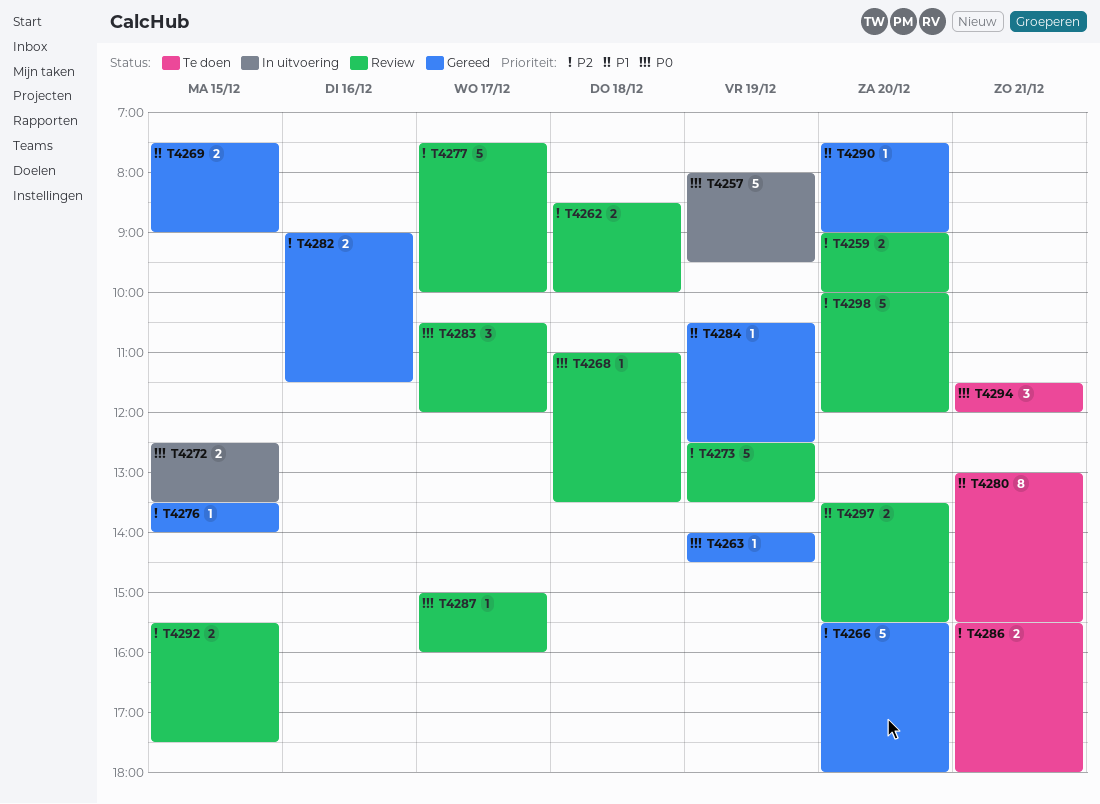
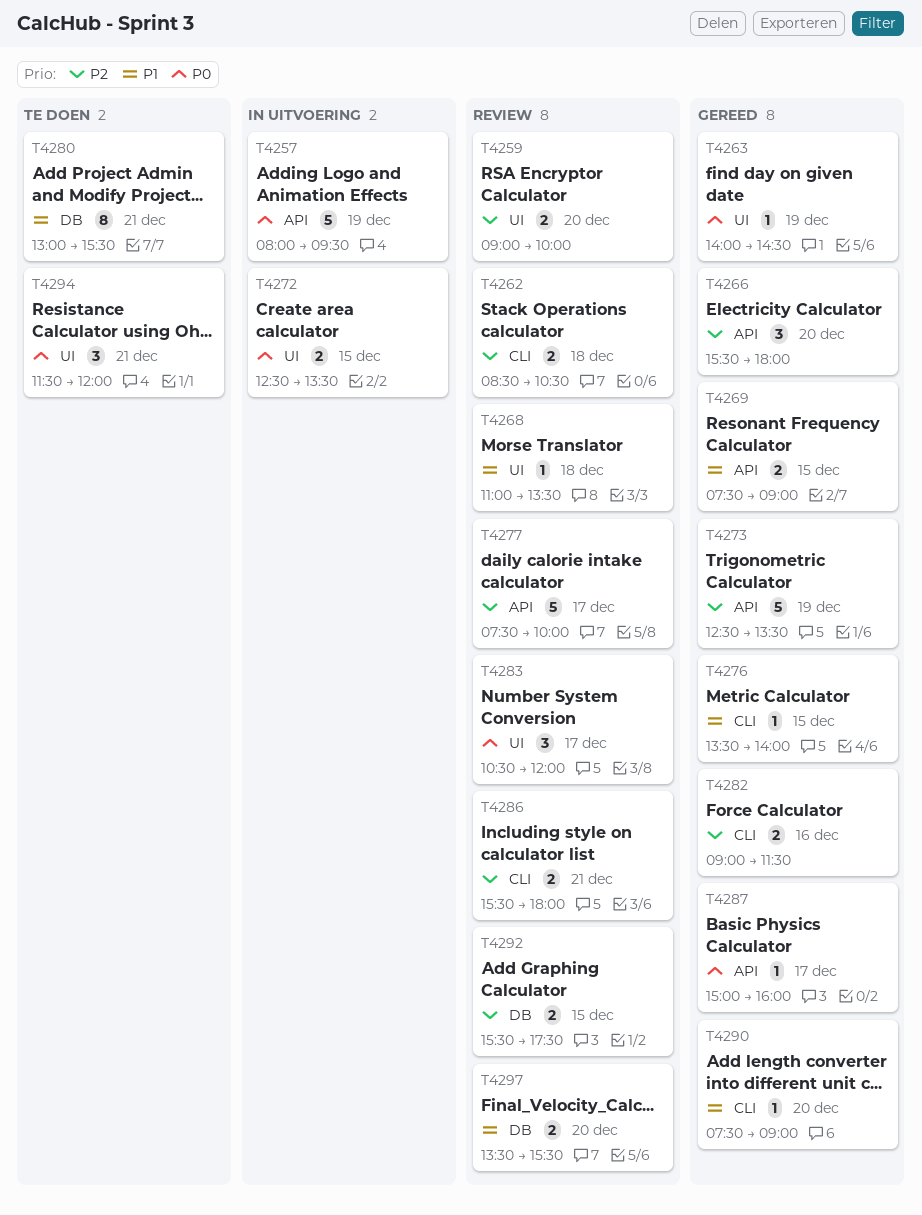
T4262, ends: 10:00 -> 10:30
T4266, estimate: 5 -> 3
T4268, priority: P0 -> P1
T4273, status: Review -> Gereed
T4276, priority: P2 -> P1
T4284: present -> none
T4286, status: Te doen -> Review
T4287, status: Review -> Gereed
T4298: present -> none

